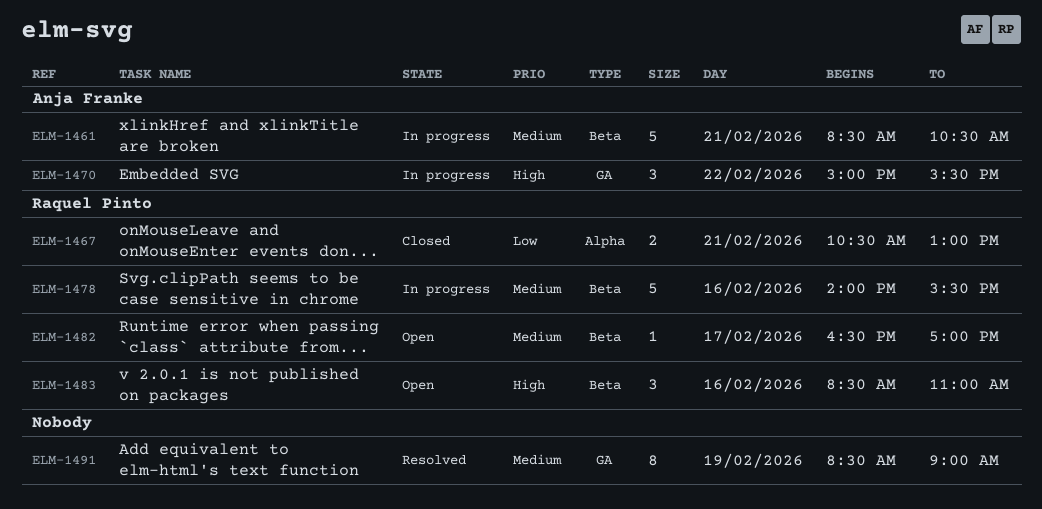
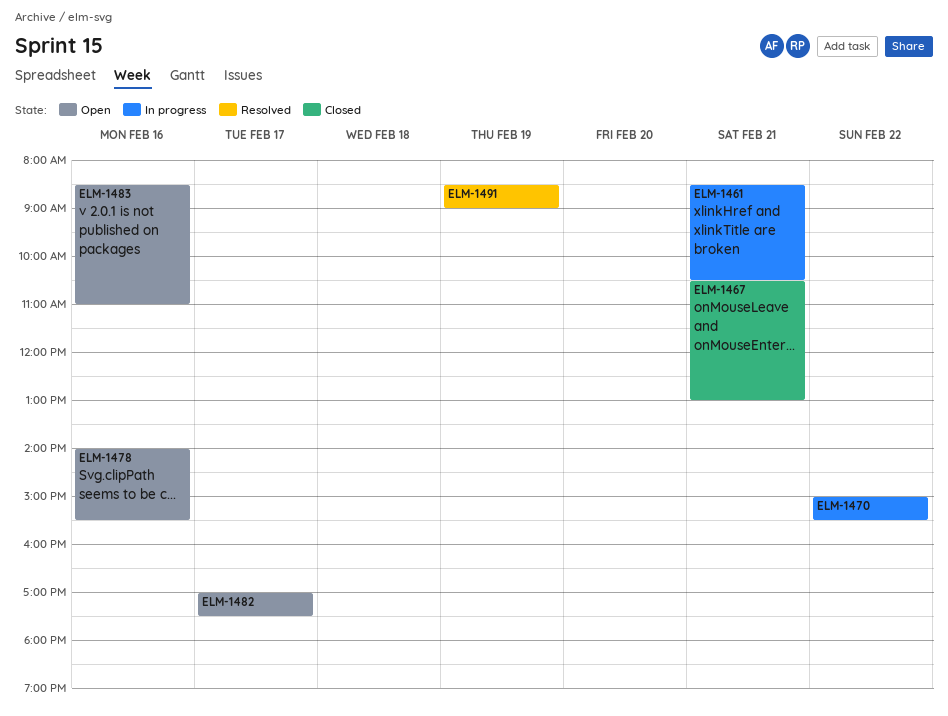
ELM-1478, status: In progress -> Open
ELM-1482, begins: 16:30 -> 17:00
ELM-1482, ends: 17:00 -> 17:30

